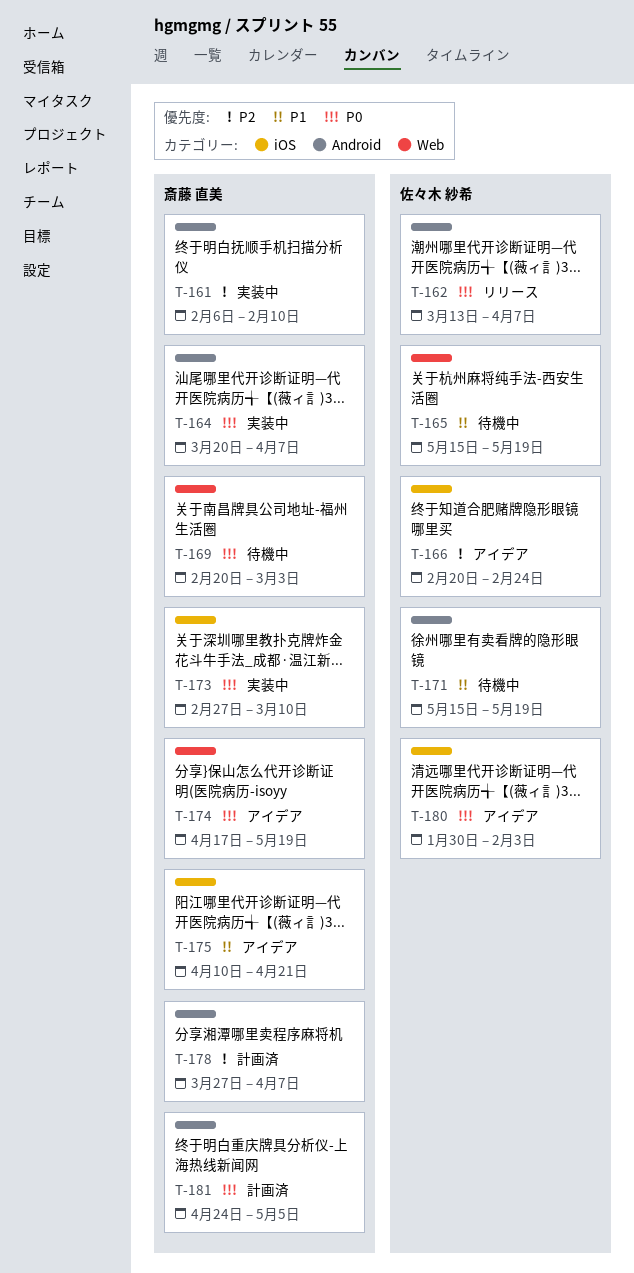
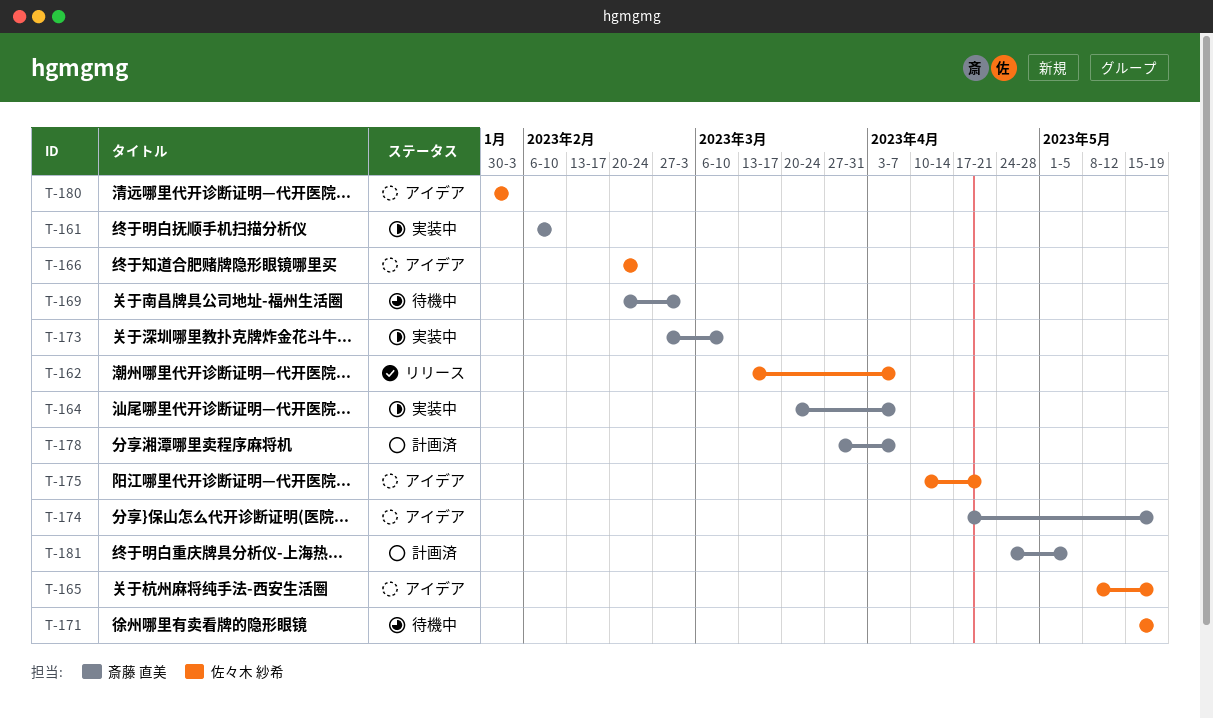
T-165, status: 待機中 -> アイデア
T-165, start: May 15 -> May 8
T-175, owner: 斎藤 直美 -> 佐々木 紗希

